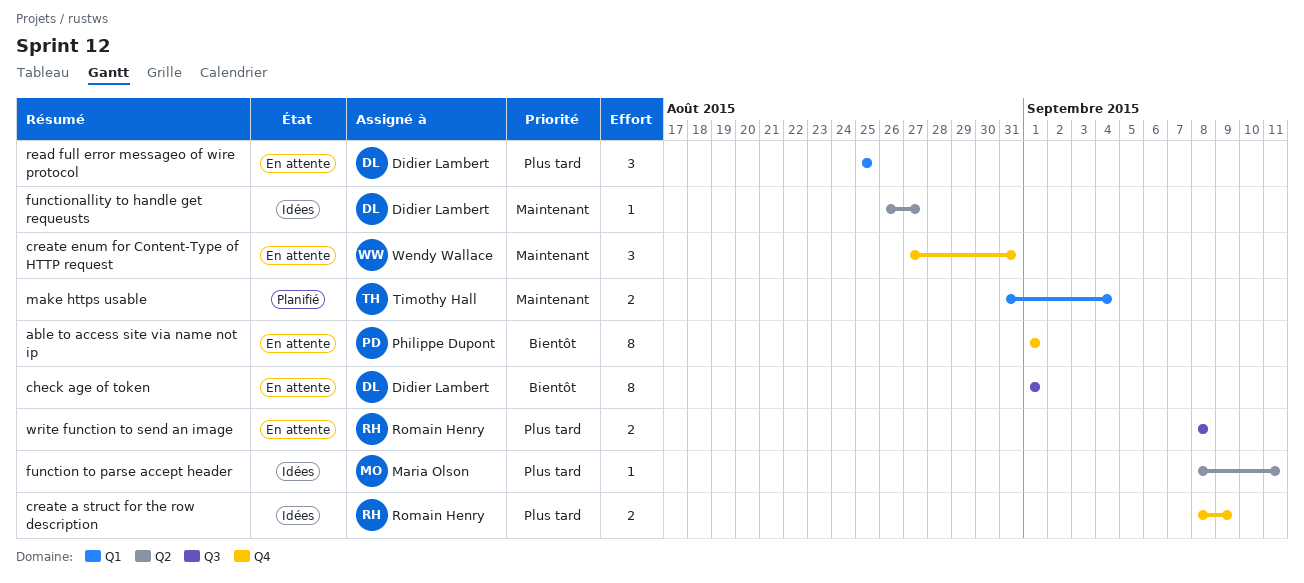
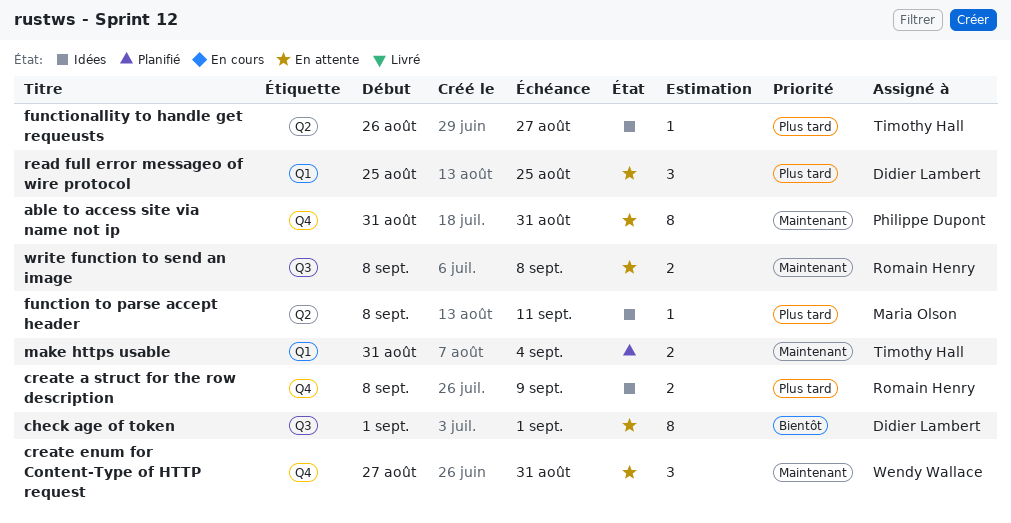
able to access site via name not ip, priority: Bientôt -> Maintenant
able to access site via name not ip, start: Sep 1 -> Aug 31
able to access site via name not ip, due: Sep 1 -> Aug 31
functionallity to handle get requeusts, owner: Didier Lambert -> Timothy Hall
functionallity to handle get requeusts, priority: Maintenant -> Plus tard
write function to send an image, priority: Plus tard -> Maintenant

